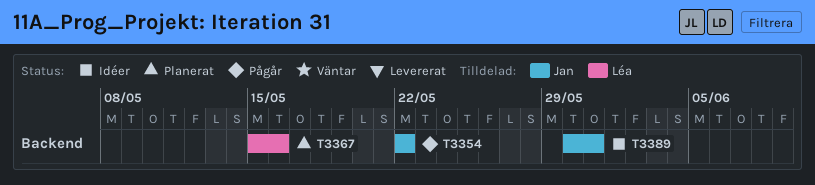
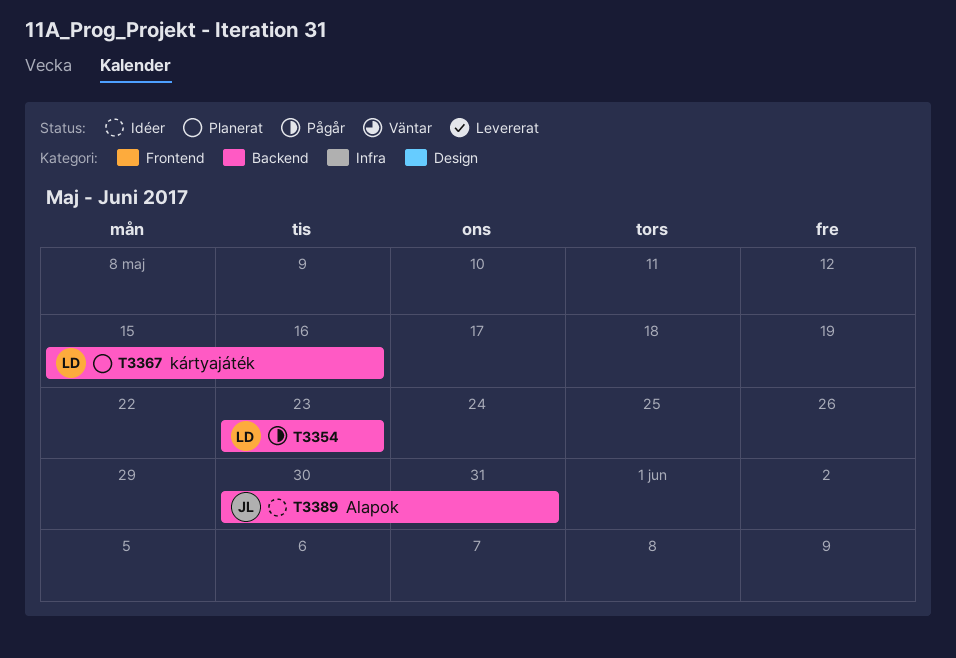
T3354, owner: Jan -> Léa
T3354, start: May 22 -> May 23
T3354, due: May 22 -> May 23

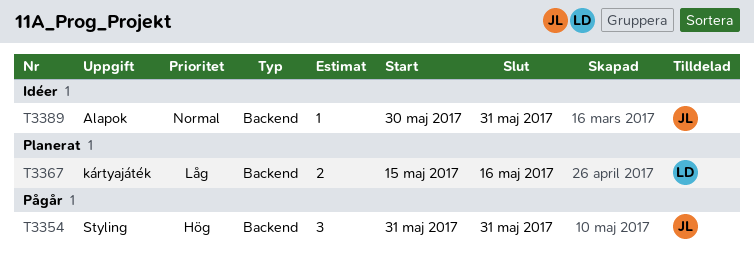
T3354, owner: LD -> JL
T3354, start: May 23 -> May 31
T3354, due: May 23 -> May 31

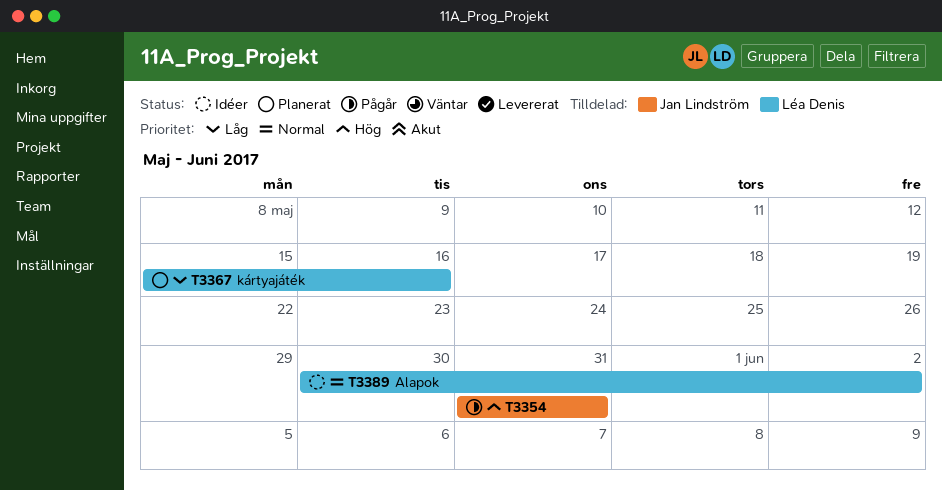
T3389, owner: Jan Lindström -> Léa Denis
T3389, due: May 31 -> Jun 2

